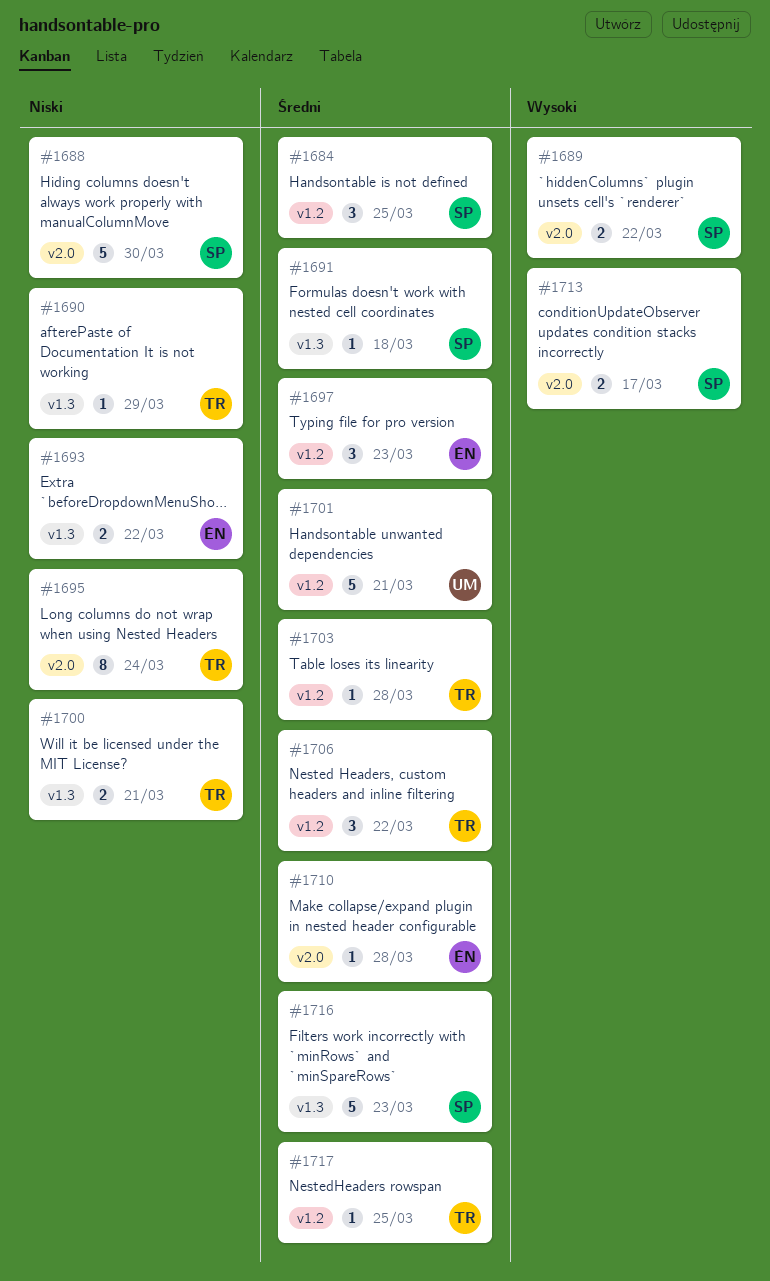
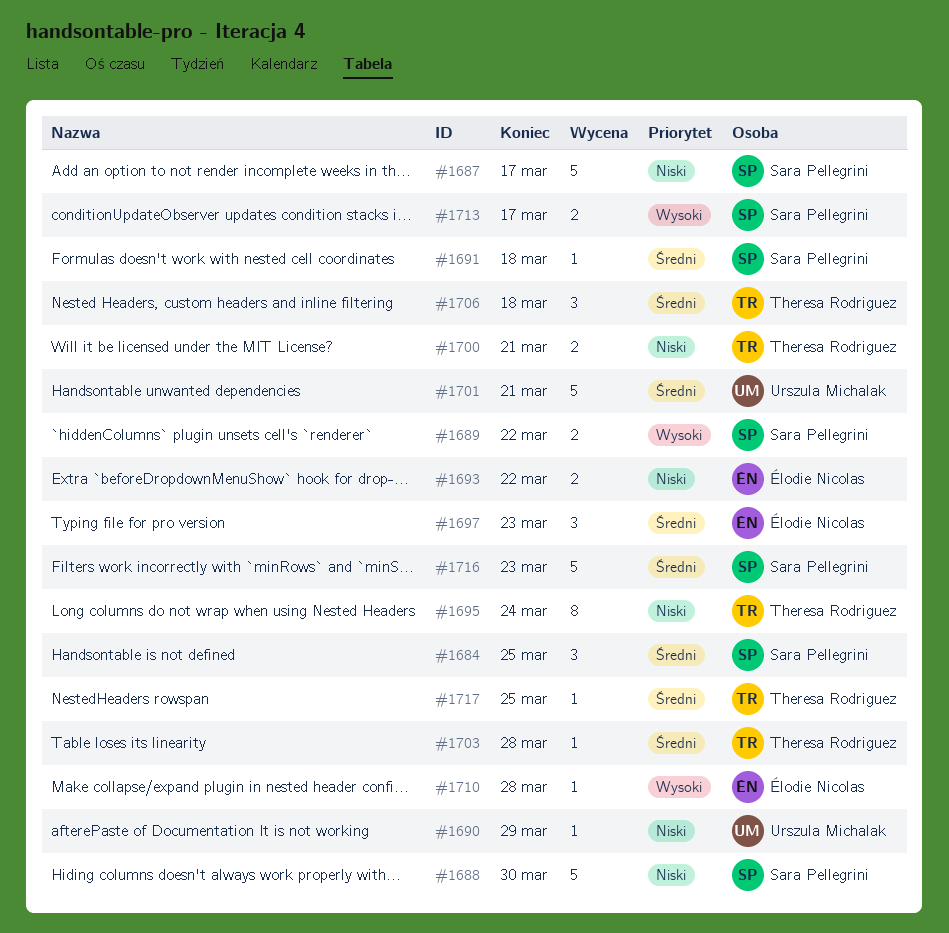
#1687: none -> present
#1690, owner: Theresa Rodriguez -> Urszula Michalak
#1706, due: Mar 22 -> Mar 18
#1710, priority: Średni -> Wysoki

